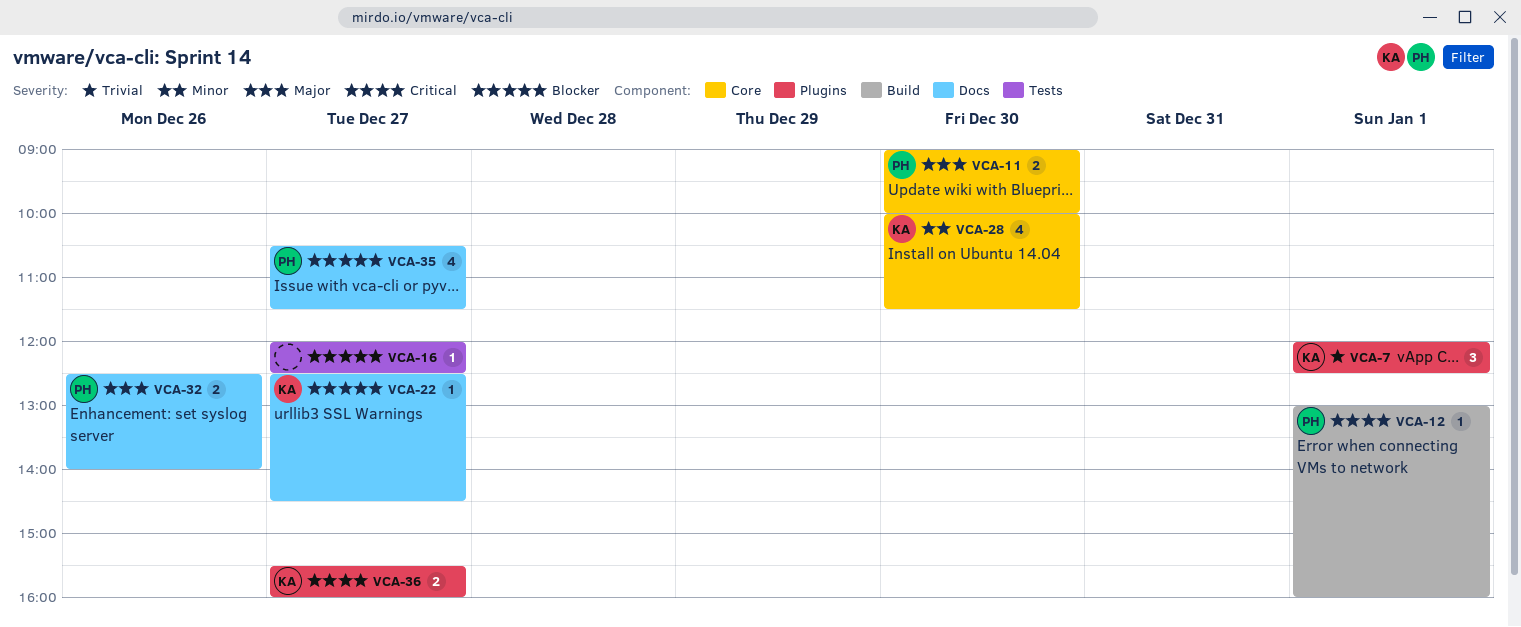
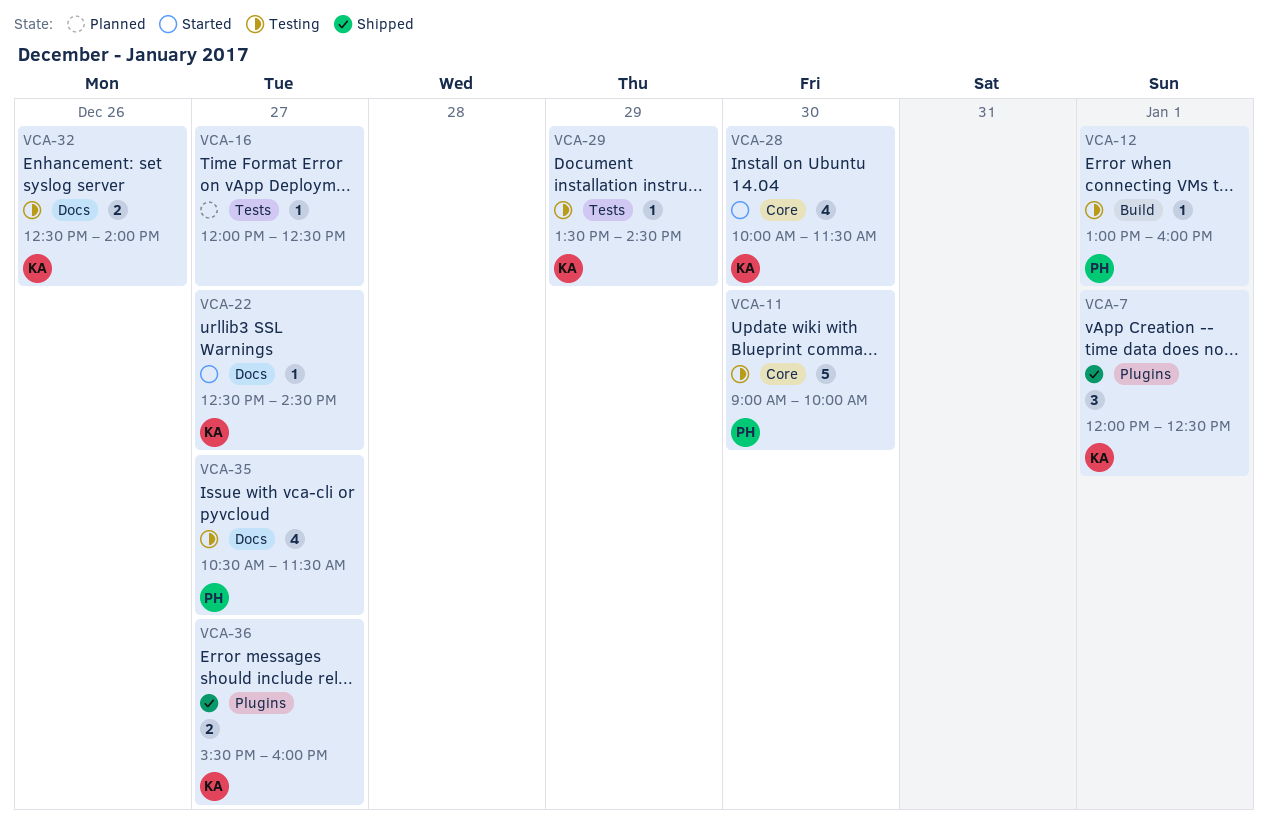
VCA-11, estimate: 2 -> 5
VCA-29: none -> present
VCA-32, owner: PH -> KA

